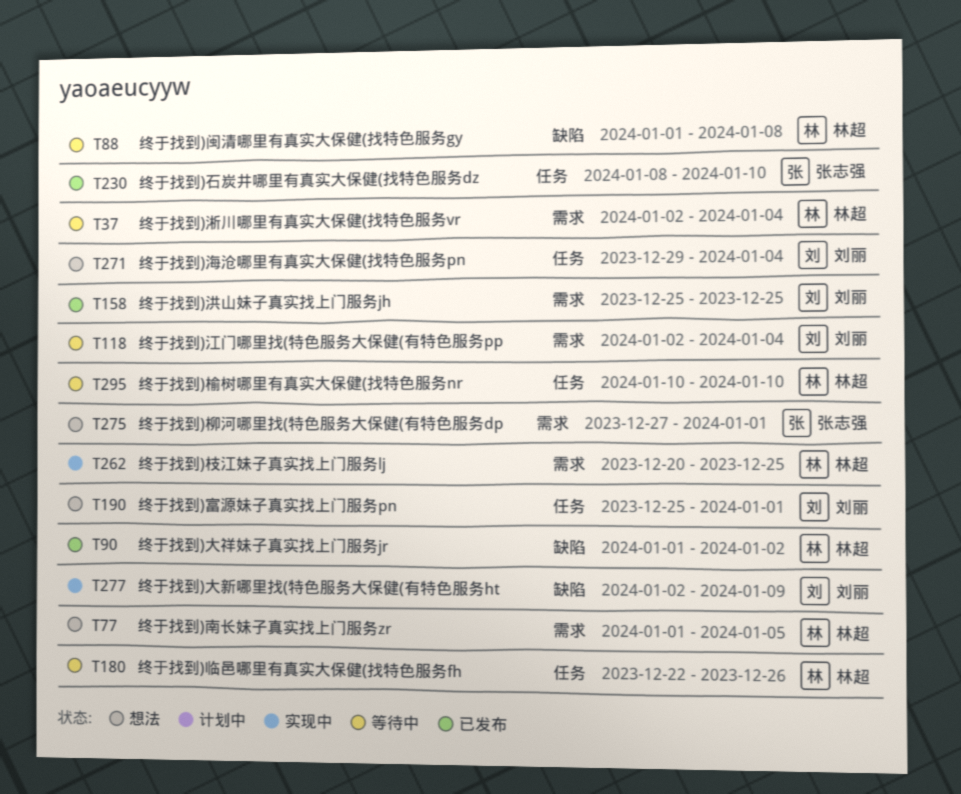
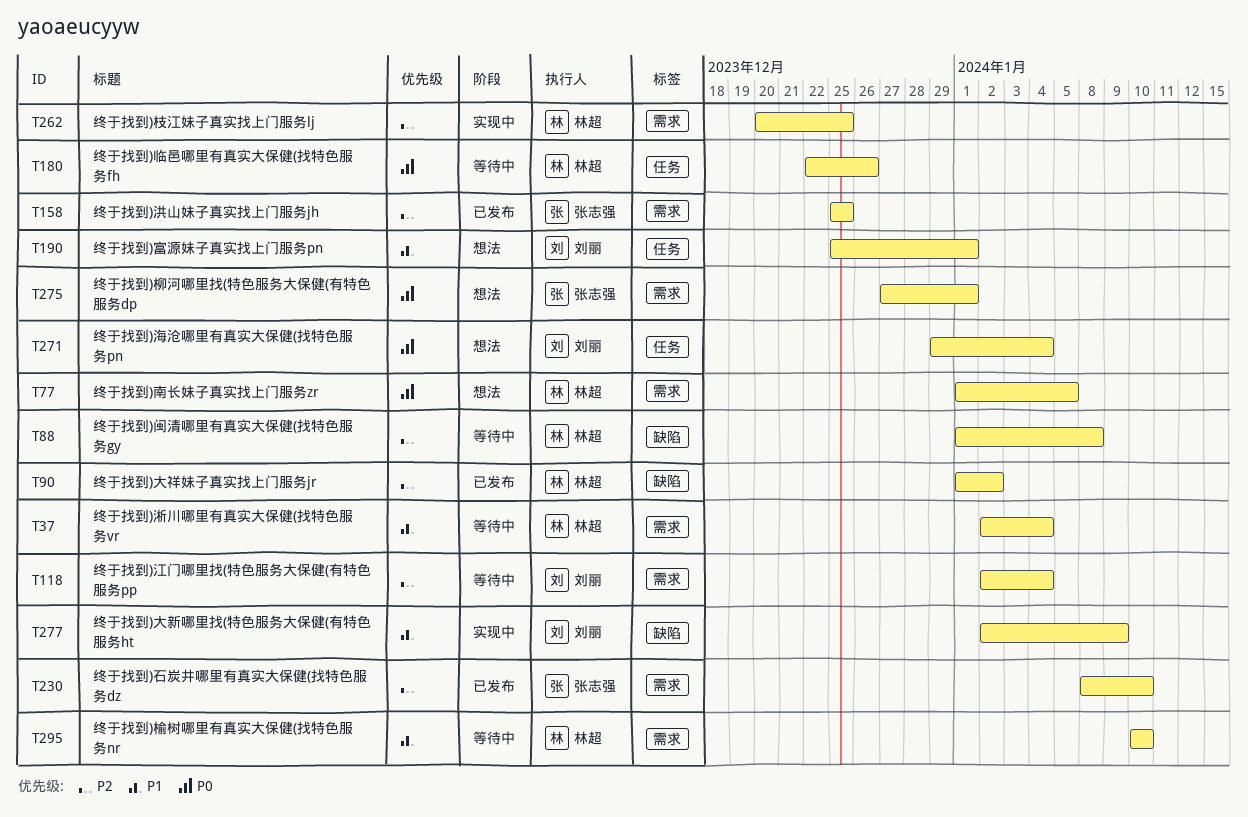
T158, owner: 刘丽 -> 张志强
T230, label: 任务 -> 需求
T295, label: 任务 -> 需求

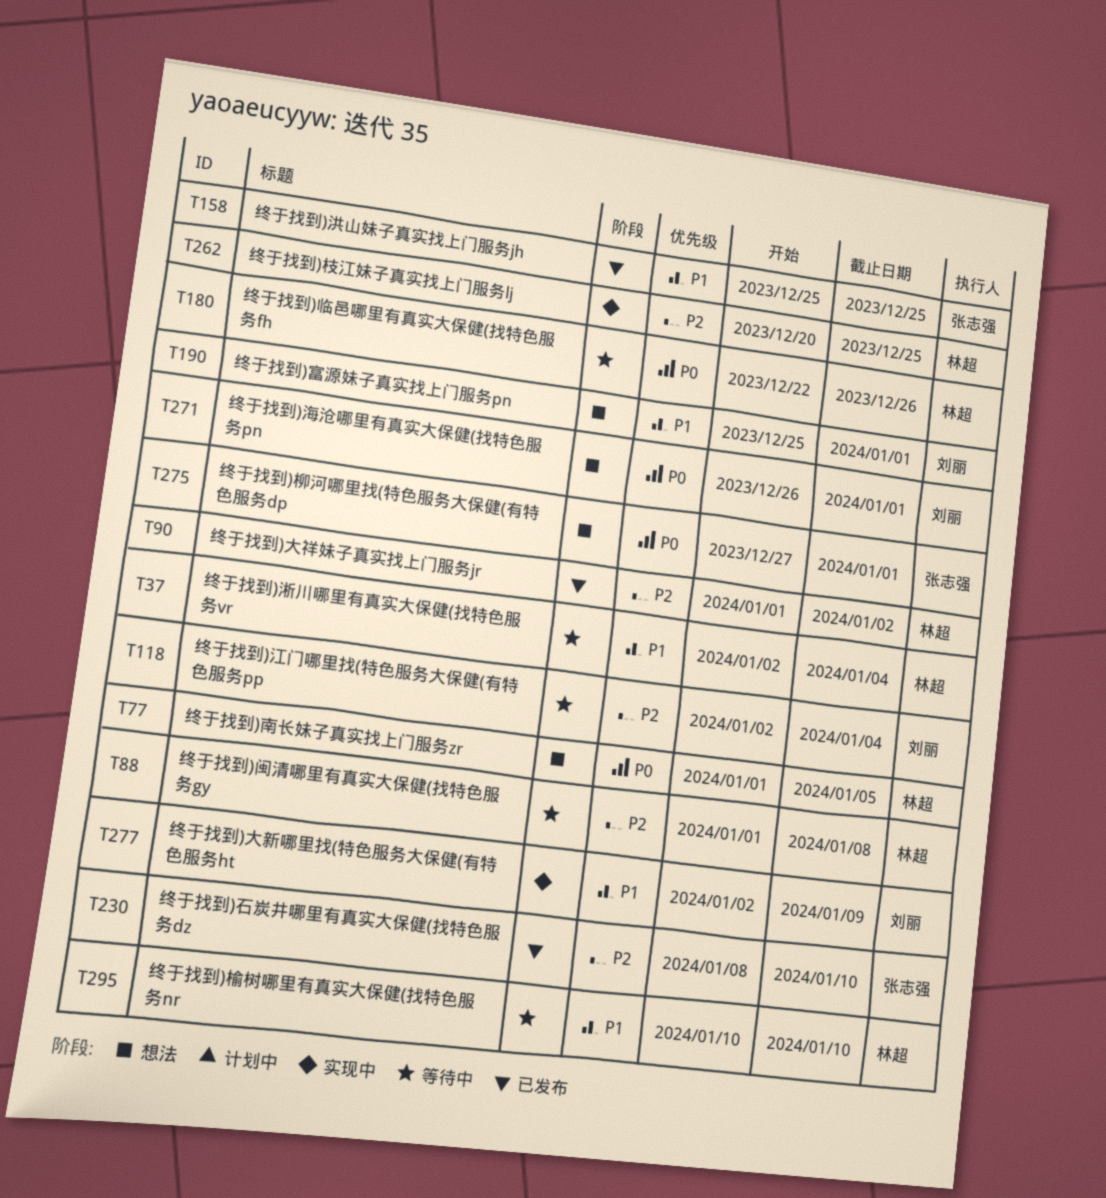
T158, priority: P2 -> P1
T271, start: Dec 29 -> Dec 26
T271, due: Jan 4 -> Jan 1

